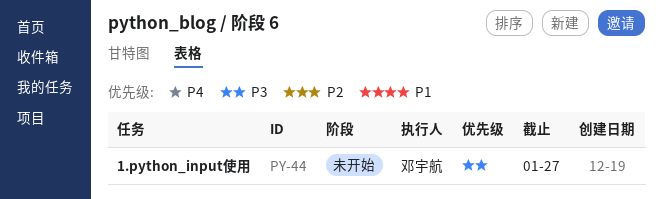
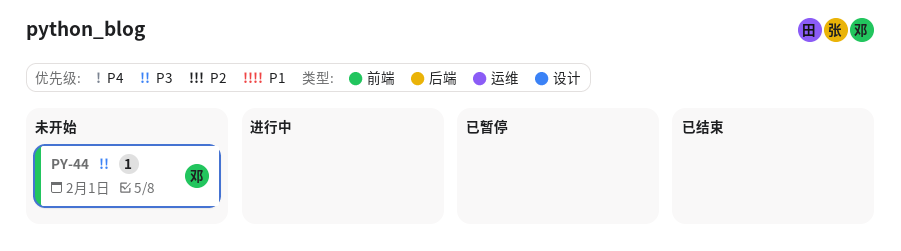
PY-44, due: Jan 27 -> Feb 1

